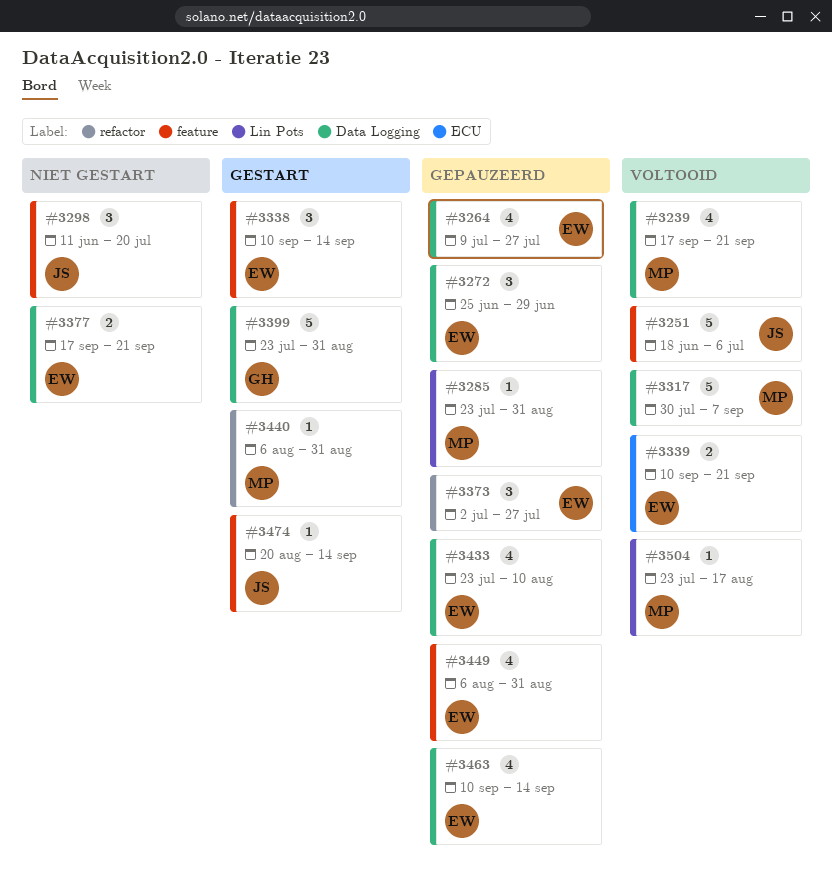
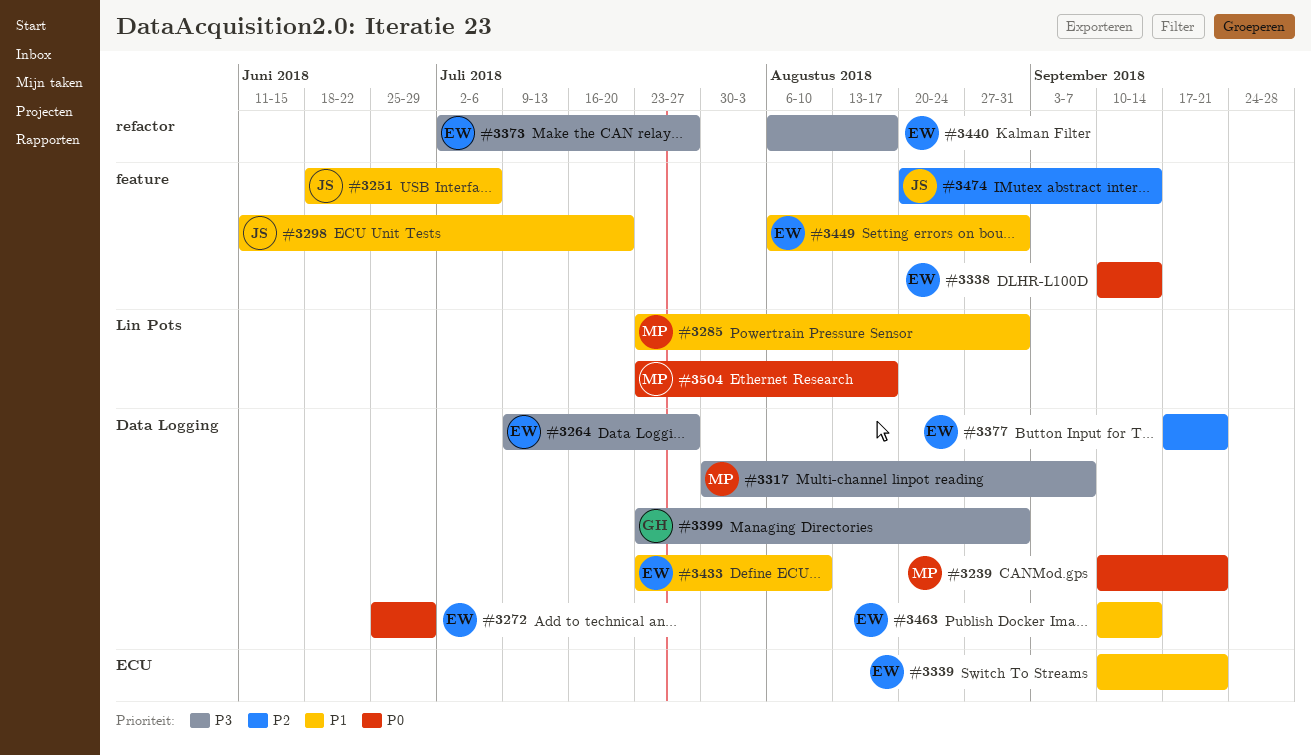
#3239, start: Sep 17 -> Sep 10
#3440, owner: MP -> EW
#3440, due: Aug 31 -> Aug 17

